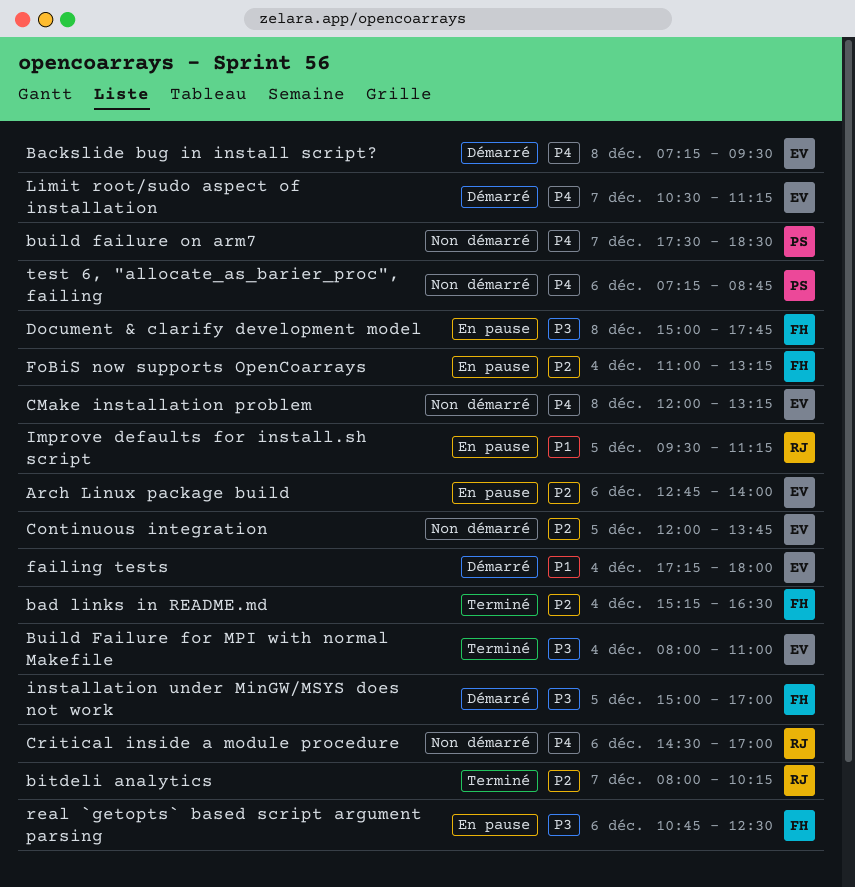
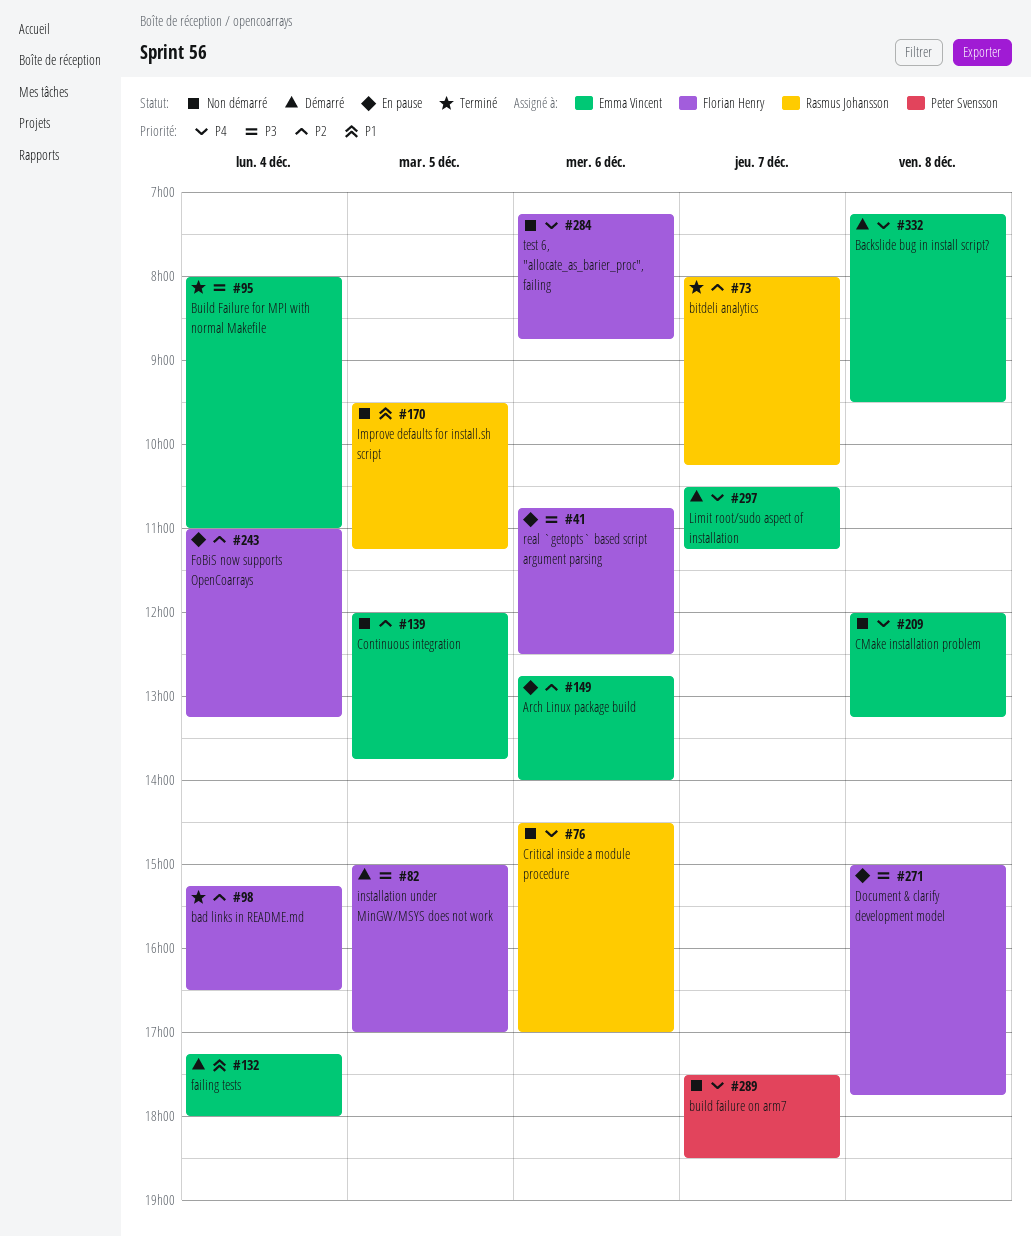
Improve defaults for install.sh script, status: En pause -> Non démarré
test 6, "allocate_as_barier_proc", failing, owner: Peter Svensson -> Florian Henry

